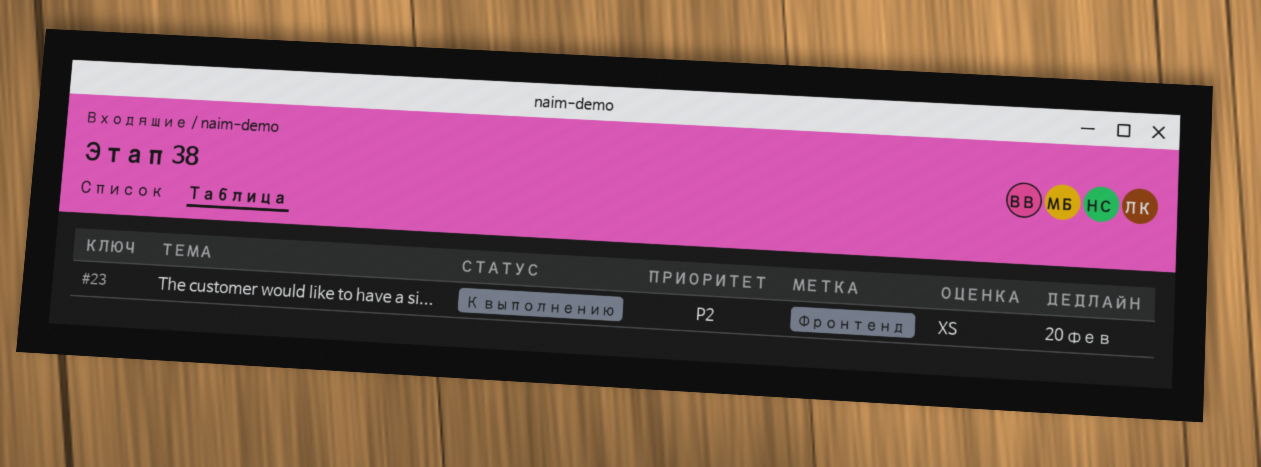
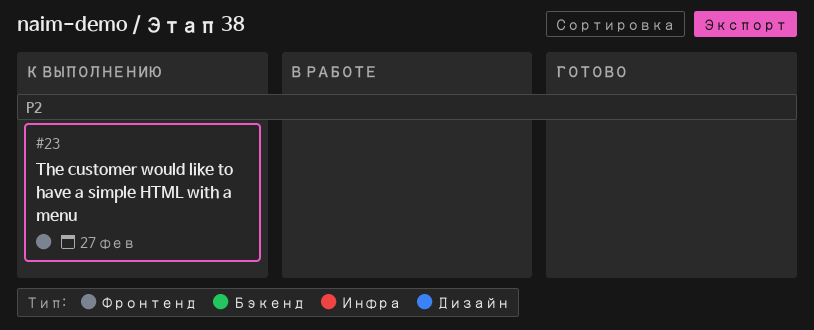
#23, due: Feb 20 -> Feb 27

